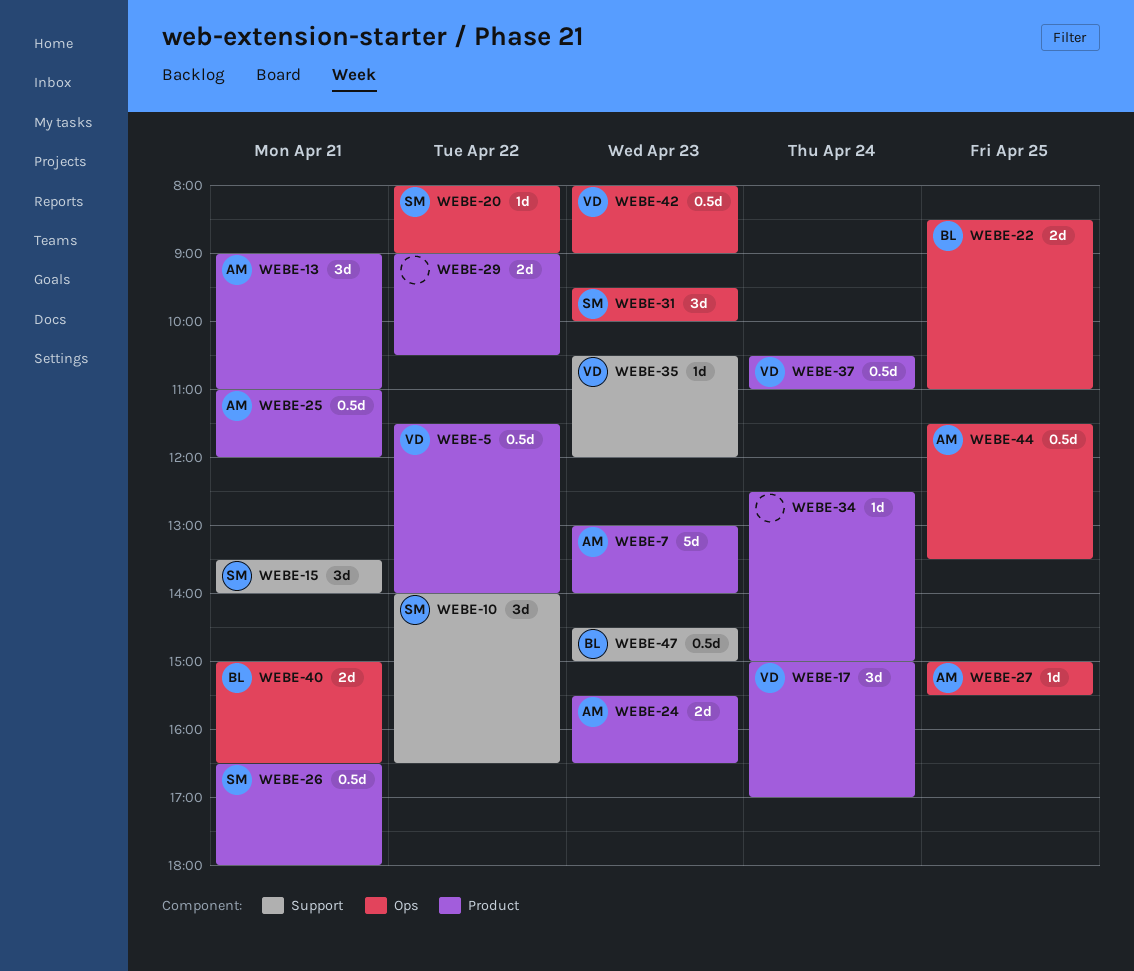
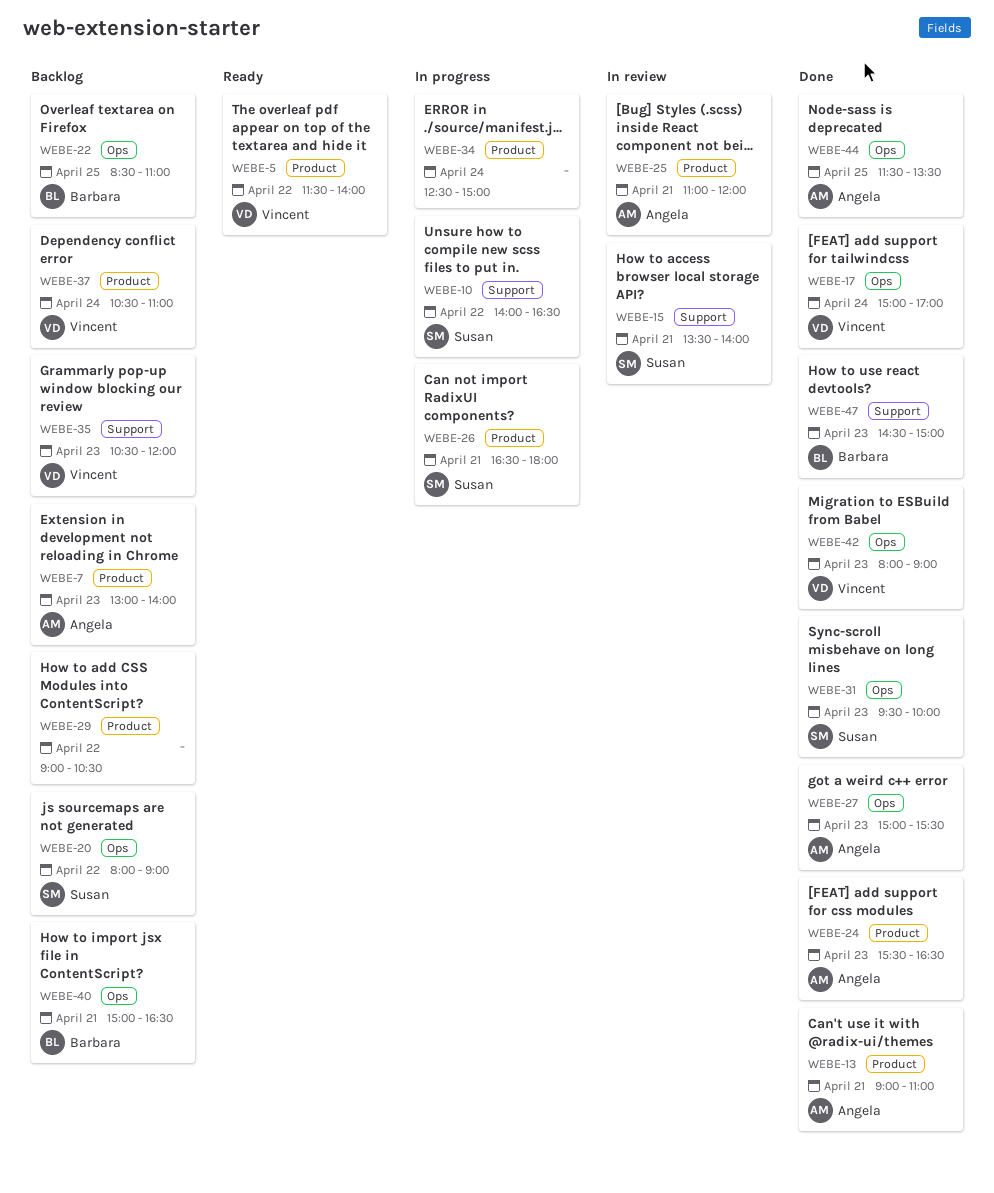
WEBE-17, label: Product -> Ops
WEBE-27, day: Apr 25 -> Apr 23

